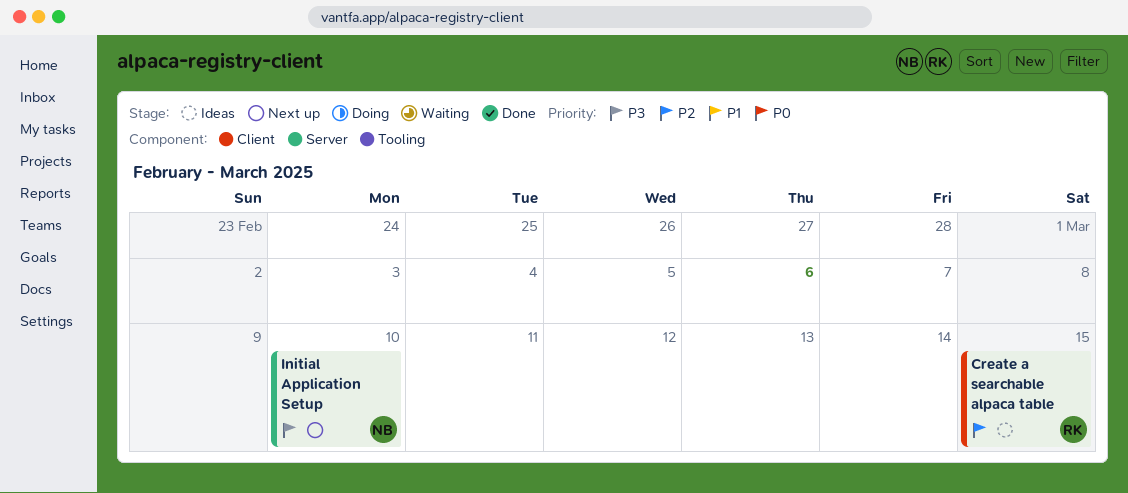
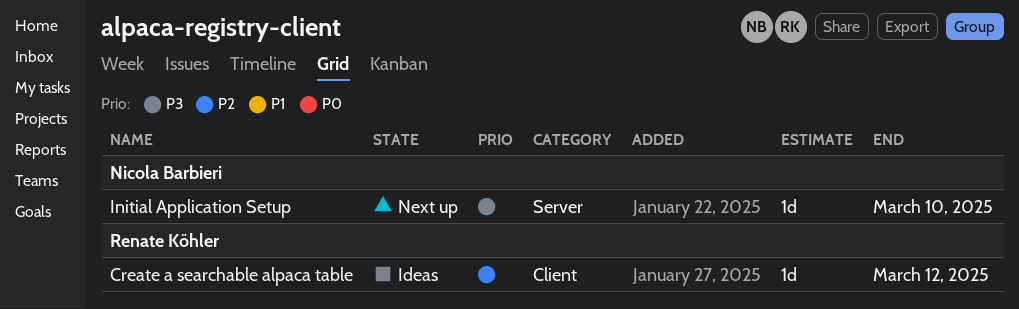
Create a searchable alpaca table, due: Mar 15 -> Mar 12

